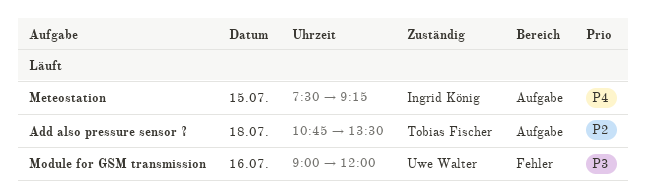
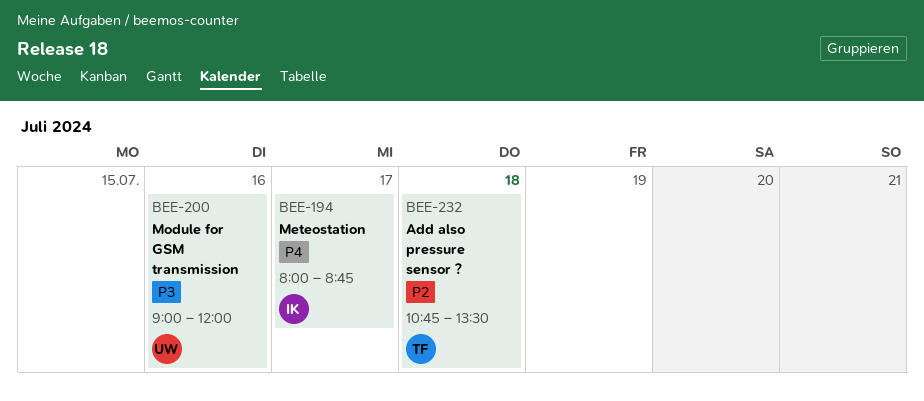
Meteostation, day: Jul 15 -> Jul 17
Meteostation, begins: 07:30 -> 08:00
Meteostation, ends: 09:15 -> 08:45

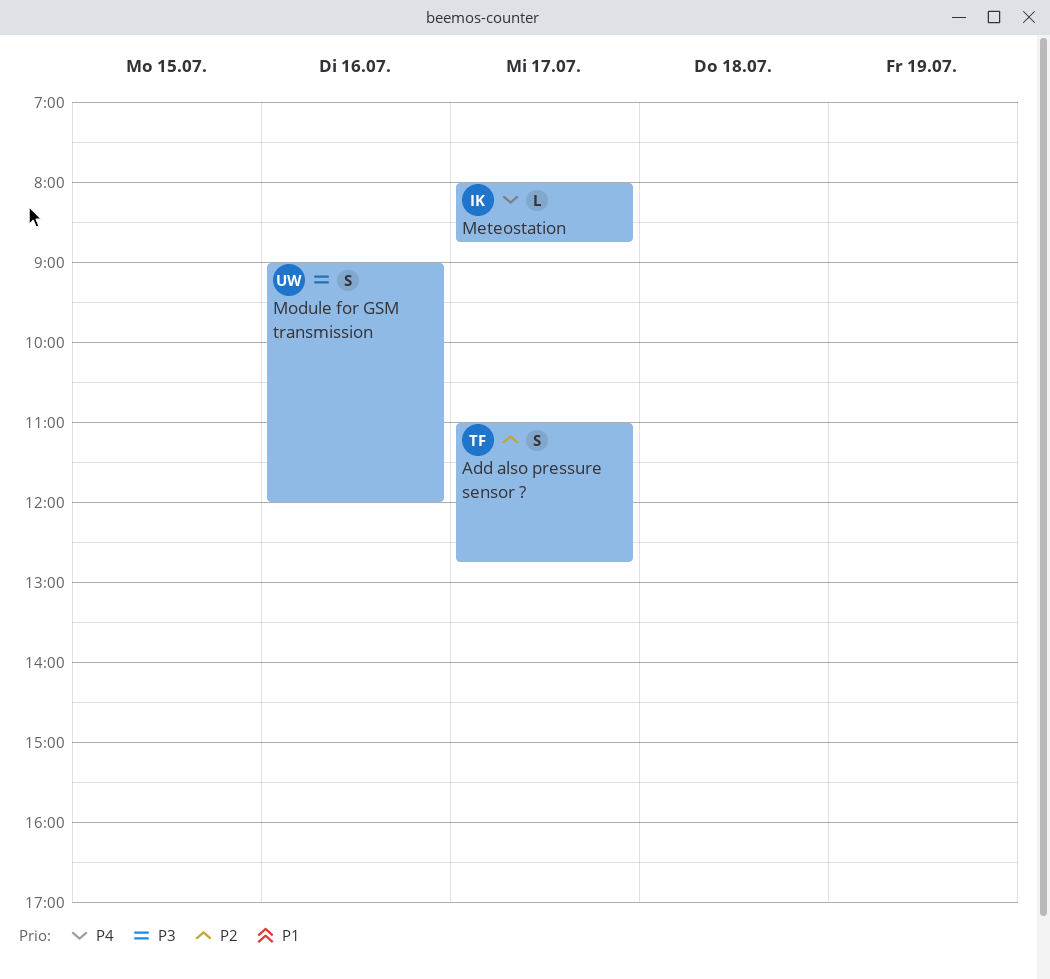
Add also pressure sensor ?, day: Jul 18 -> Jul 17
Add also pressure sensor ?, begins: 10:45 -> 11:00
Add also pressure sensor ?, ends: 13:30 -> 12:45

